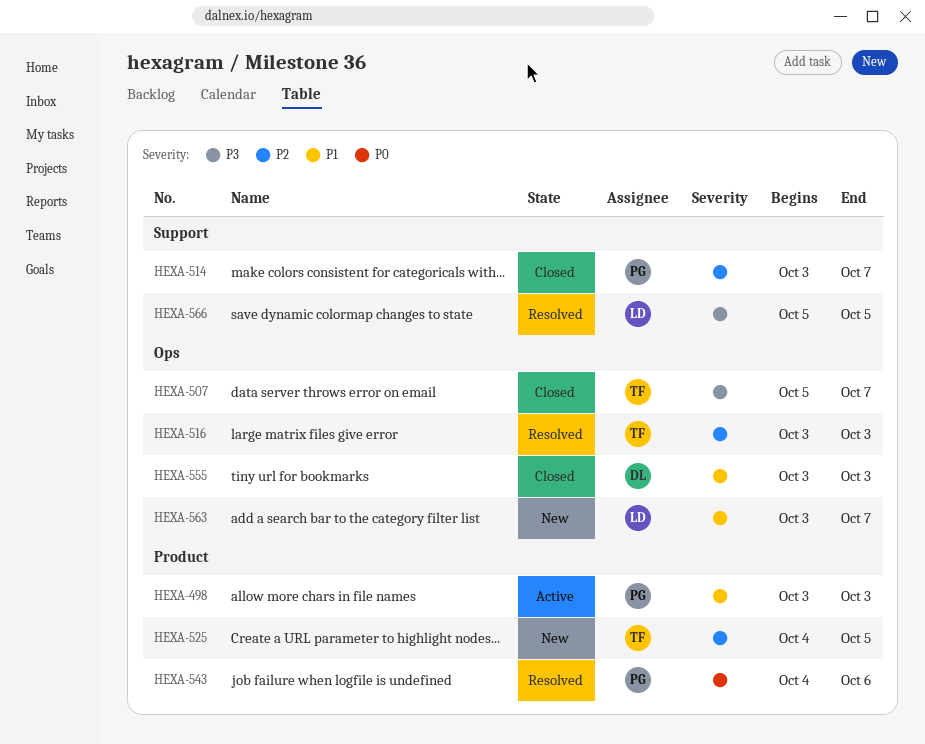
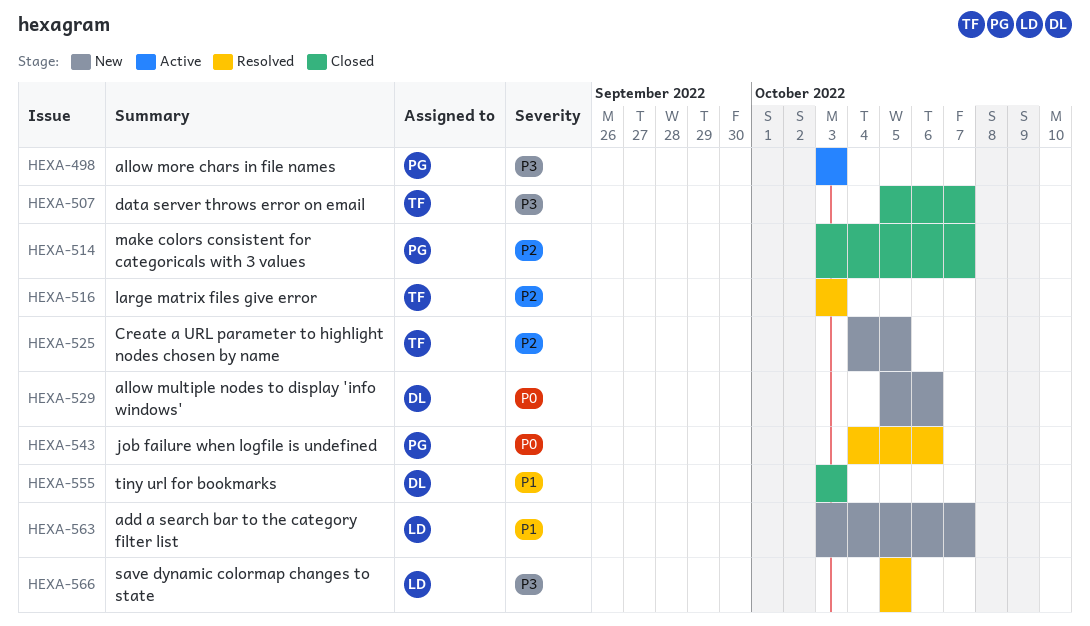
HEXA-498, priority: P1 -> P3
HEXA-529: none -> present

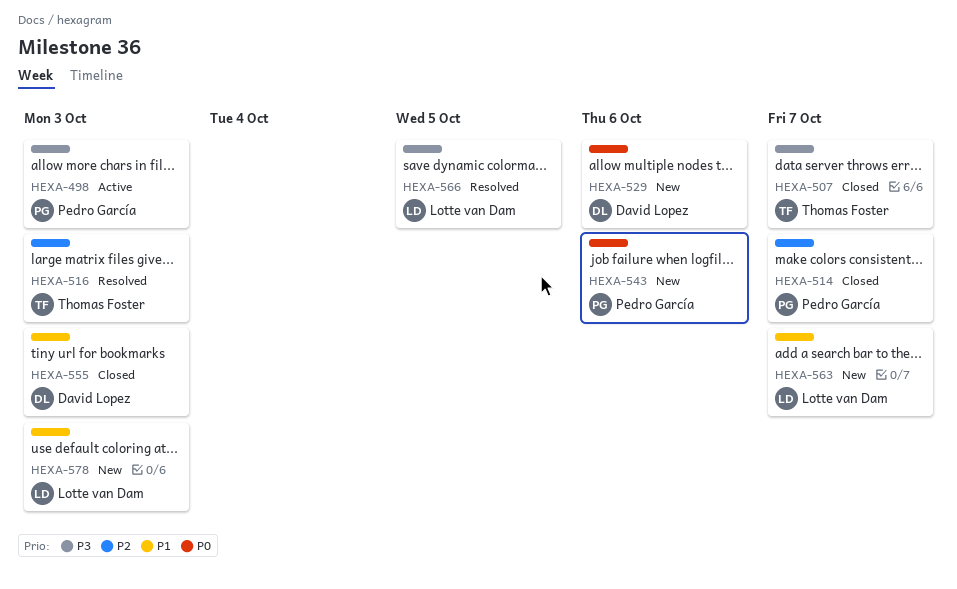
HEXA-525: present -> none
HEXA-543, status: Resolved -> New
HEXA-578: none -> present

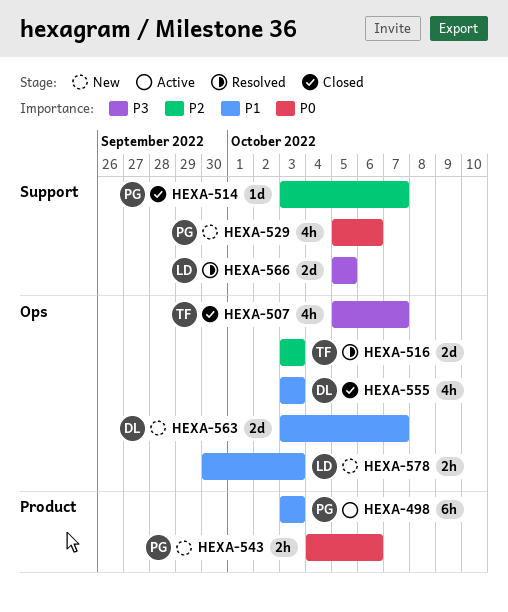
HEXA-498, priority: P3 -> P1
HEXA-529, owner: David Lopez -> Pedro García
HEXA-563, owner: Lotte van Dam -> David Lopez

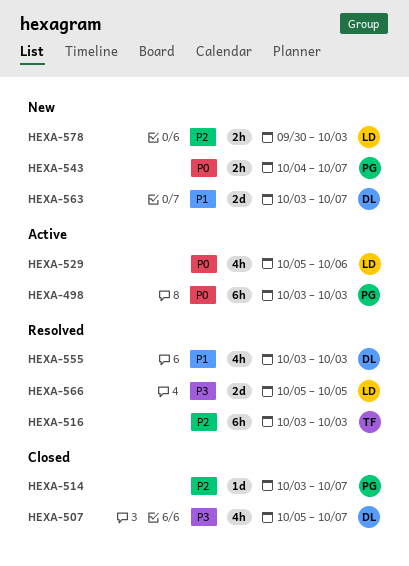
HEXA-498, priority: P1 -> P0
HEXA-507, owner: TF -> DL
HEXA-516, estimate: 2d -> 6h
HEXA-529, status: New -> Active
HEXA-529, owner: PG -> LD
HEXA-543, due: Oct 6 -> Oct 7
HEXA-555, status: Closed -> Resolved
HEXA-578, priority: P1 -> P2

